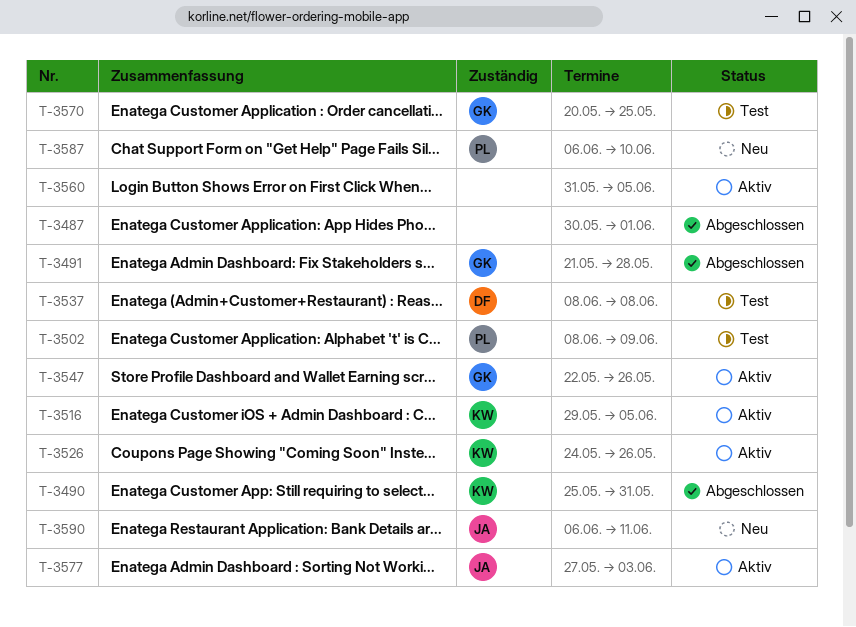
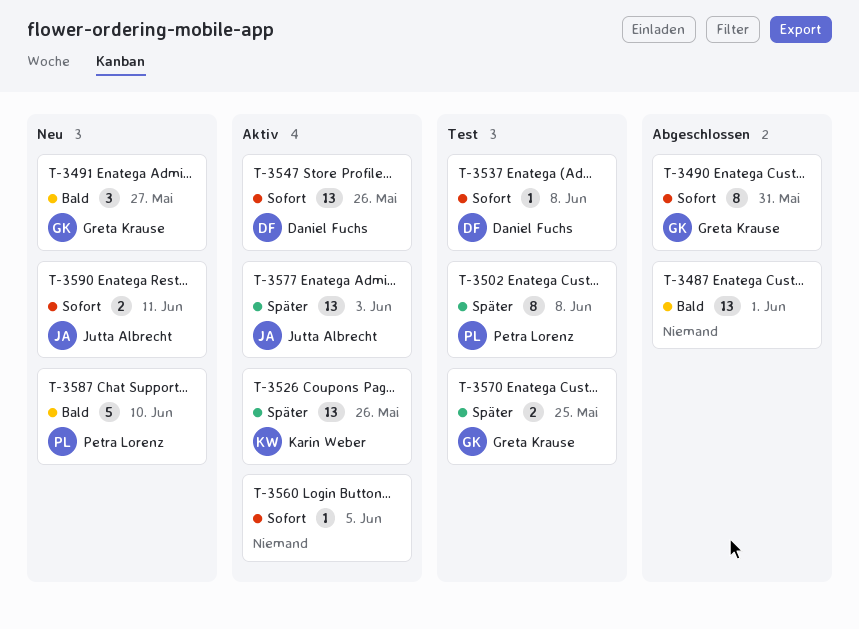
T-3490, owner: Karin Weber -> Greta Krause
T-3491, status: Abgeschlossen -> Neu
T-3491, due: May 28 -> May 27
T-3502, due: Jun 9 -> Jun 8
T-3516: present -> none
T-3547, owner: Greta Krause -> Daniel Fuchs

